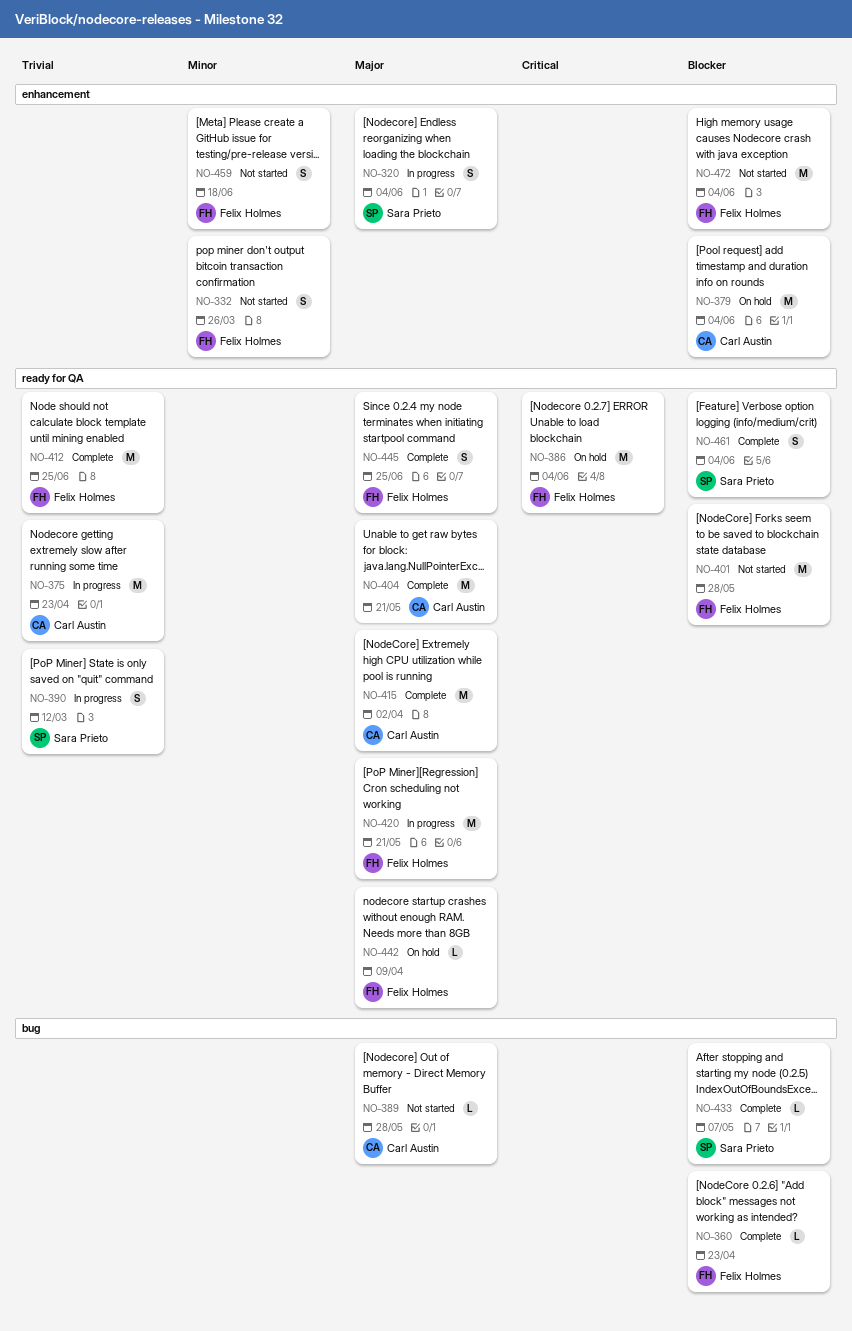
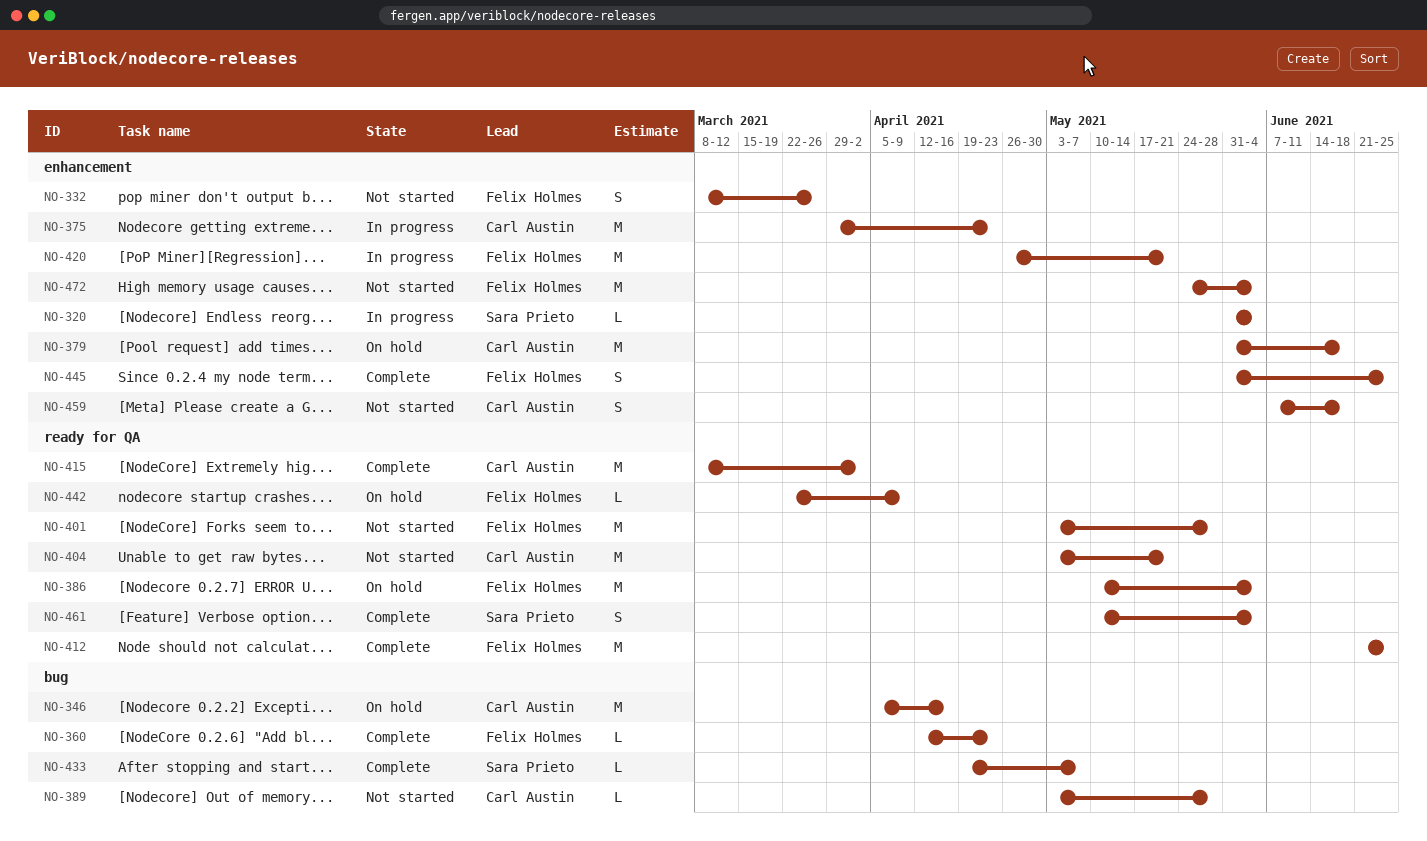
NO-320, estimate: S -> L
NO-346: none -> present
NO-375, label: ready for QA -> enhancement
NO-379, due: Jun 4 -> Jun 18
NO-390: present -> none
NO-404, status: Complete -> Not started
NO-420, label: ready for QA -> enhancement
NO-445, label: ready for QA -> enhancement
NO-459, owner: Felix Holmes -> Carl Austin

